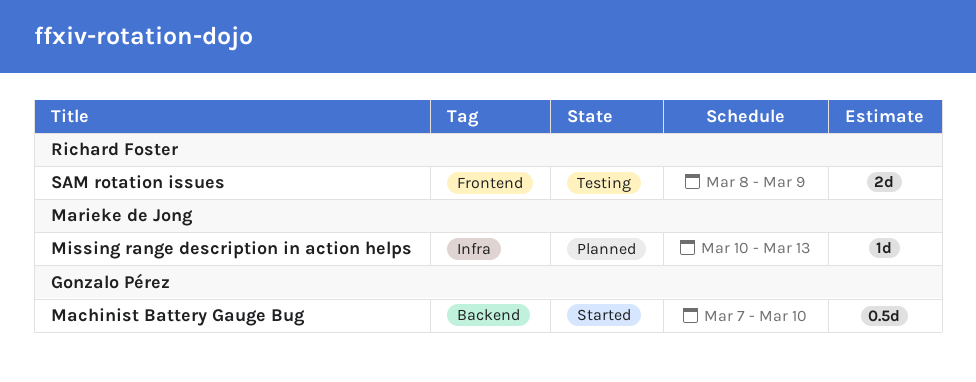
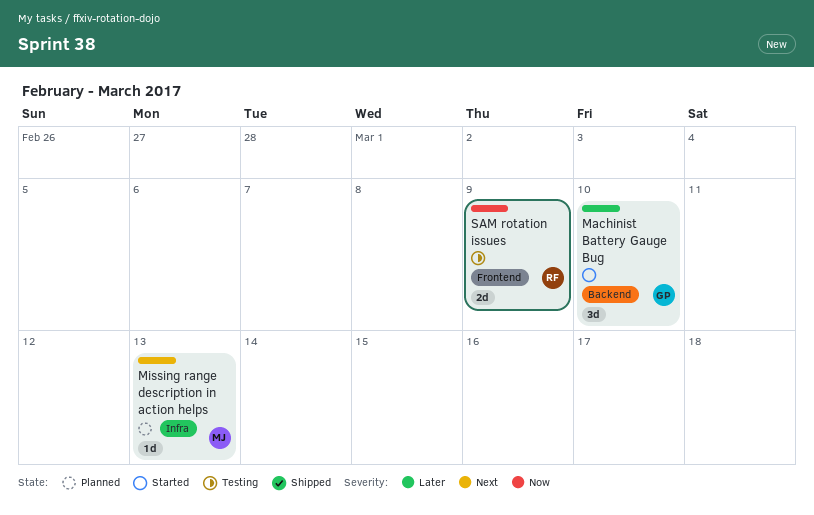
Machinist Battery Gauge Bug, estimate: 0.5d -> 3d

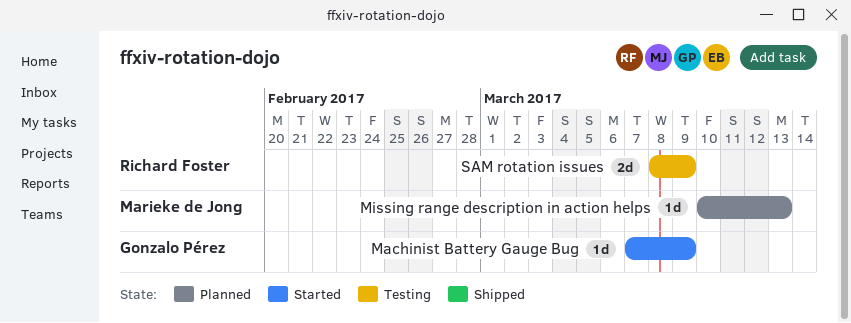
Machinist Battery Gauge Bug, estimate: 3d -> 1d
Machinist Battery Gauge Bug, due: Mar 10 -> Mar 9

